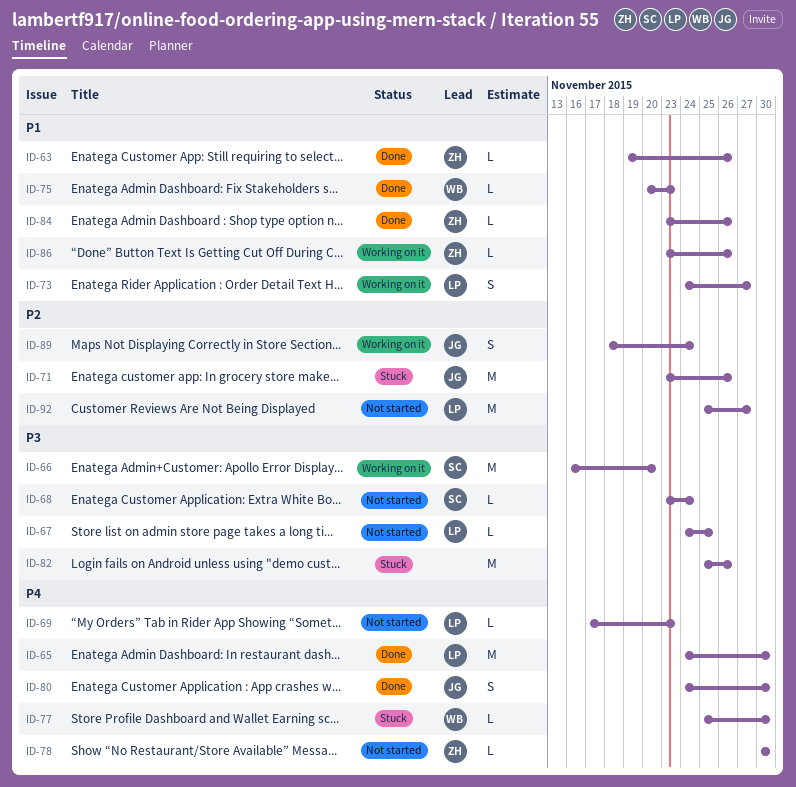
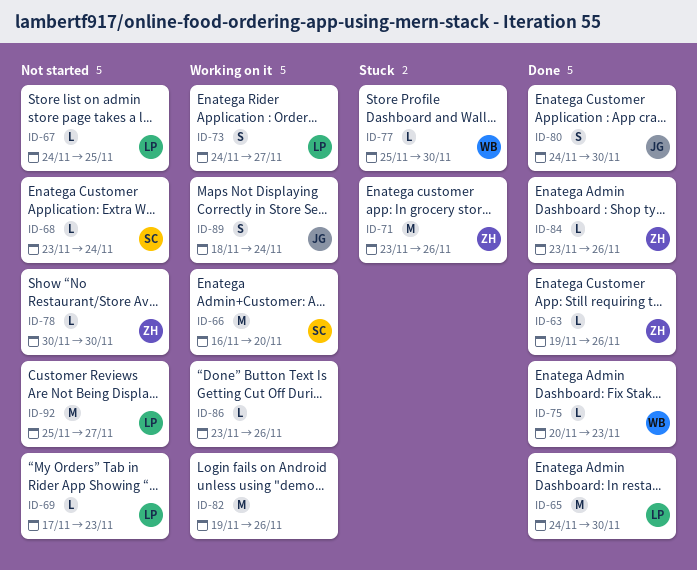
ID-71, owner: JG -> ZH
ID-82, status: Stuck -> Working on it
ID-82, start: Nov 25 -> Nov 19
ID-86, owner: ZH -> none

